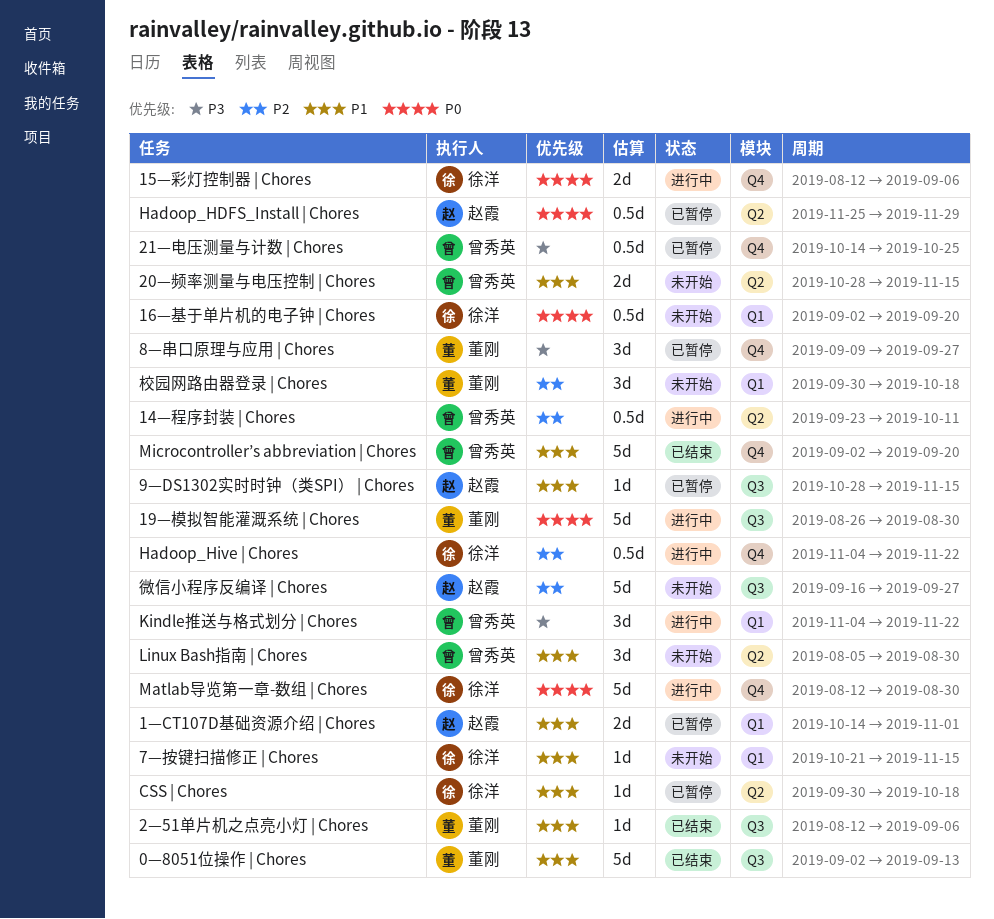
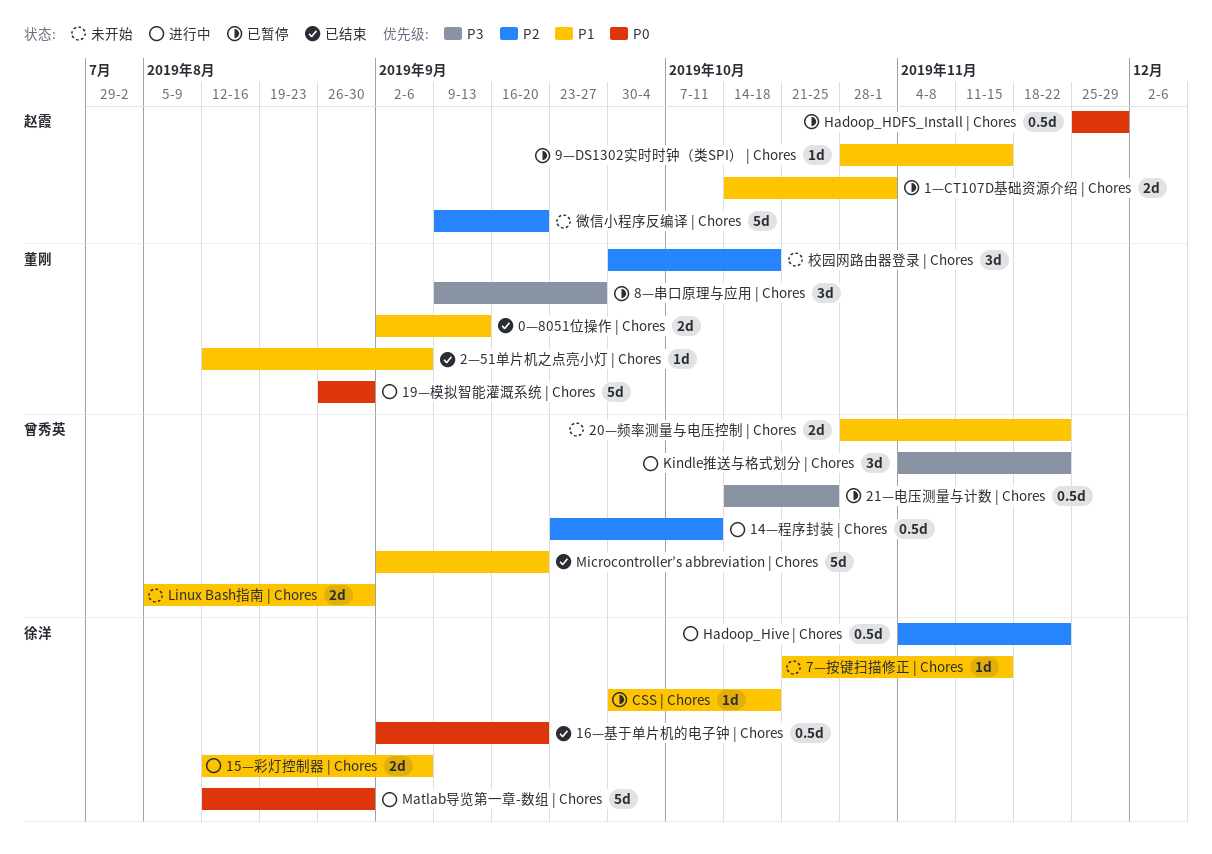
0—8051位操作 | Chores, estimate: 5d -> 2d
15—彩灯控制器 | Chores, priority: P0 -> P1
16—基于单片机的电子钟 | Chores, status: 未开始 -> 已结束
20—频率测量与电压控制 | Chores, due: Nov 15 -> Nov 22
Linux Bash指南 | Chores, estimate: 3d -> 2d
微信小程序反编译 | Chores, start: Sep 16 -> Sep 9
微信小程序反编译 | Chores, due: Sep 27 -> Sep 20

